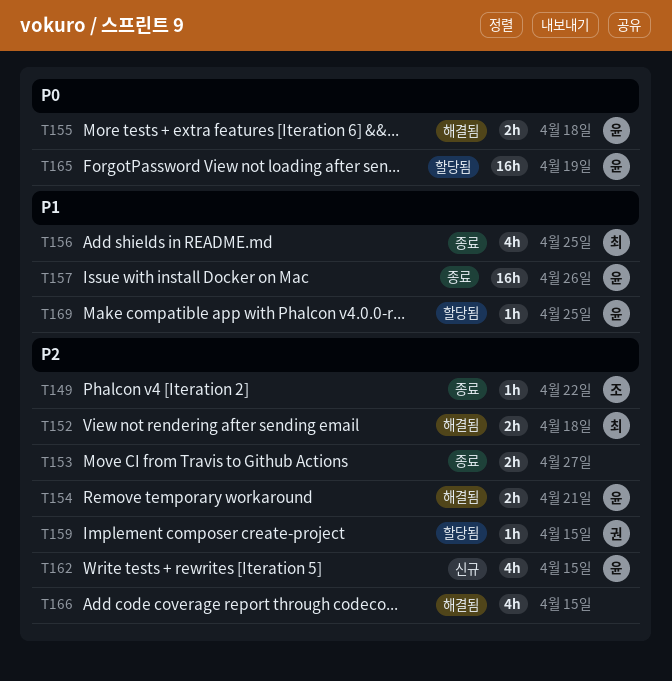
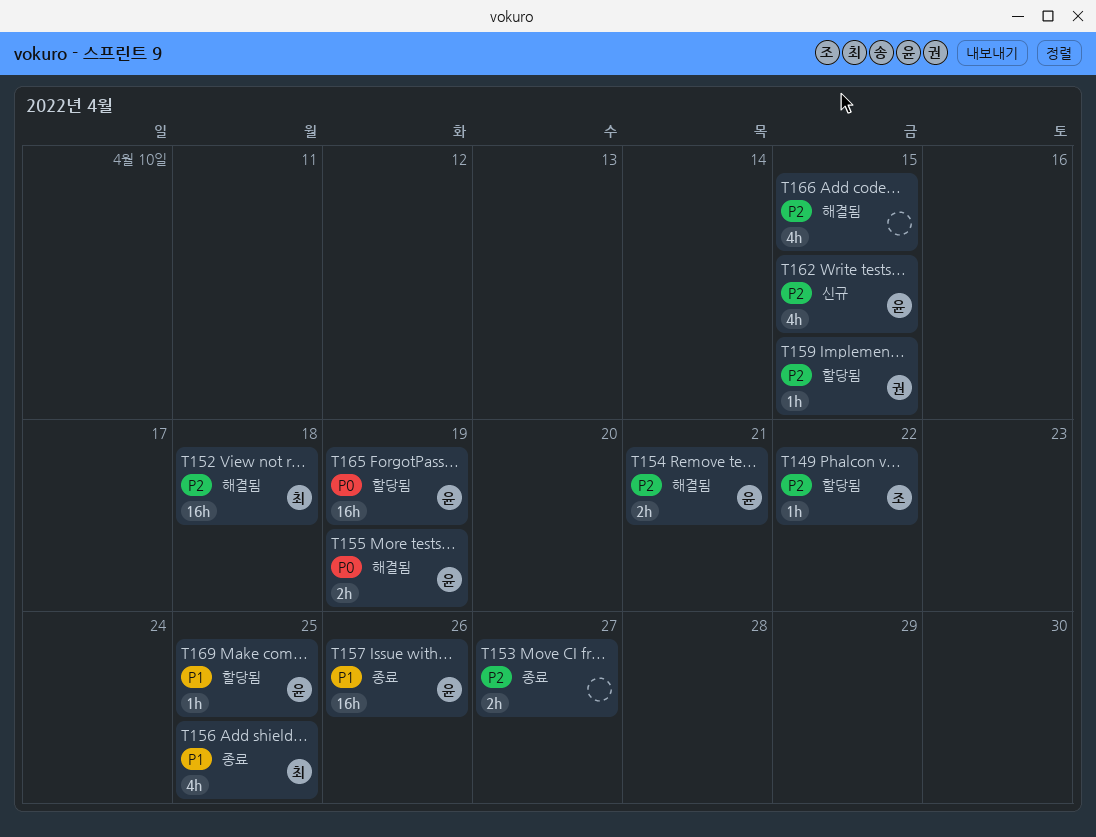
T149, status: 종료 -> 할당됨
T152, estimate: 2h -> 16h
T155, due: Apr 18 -> Apr 19

